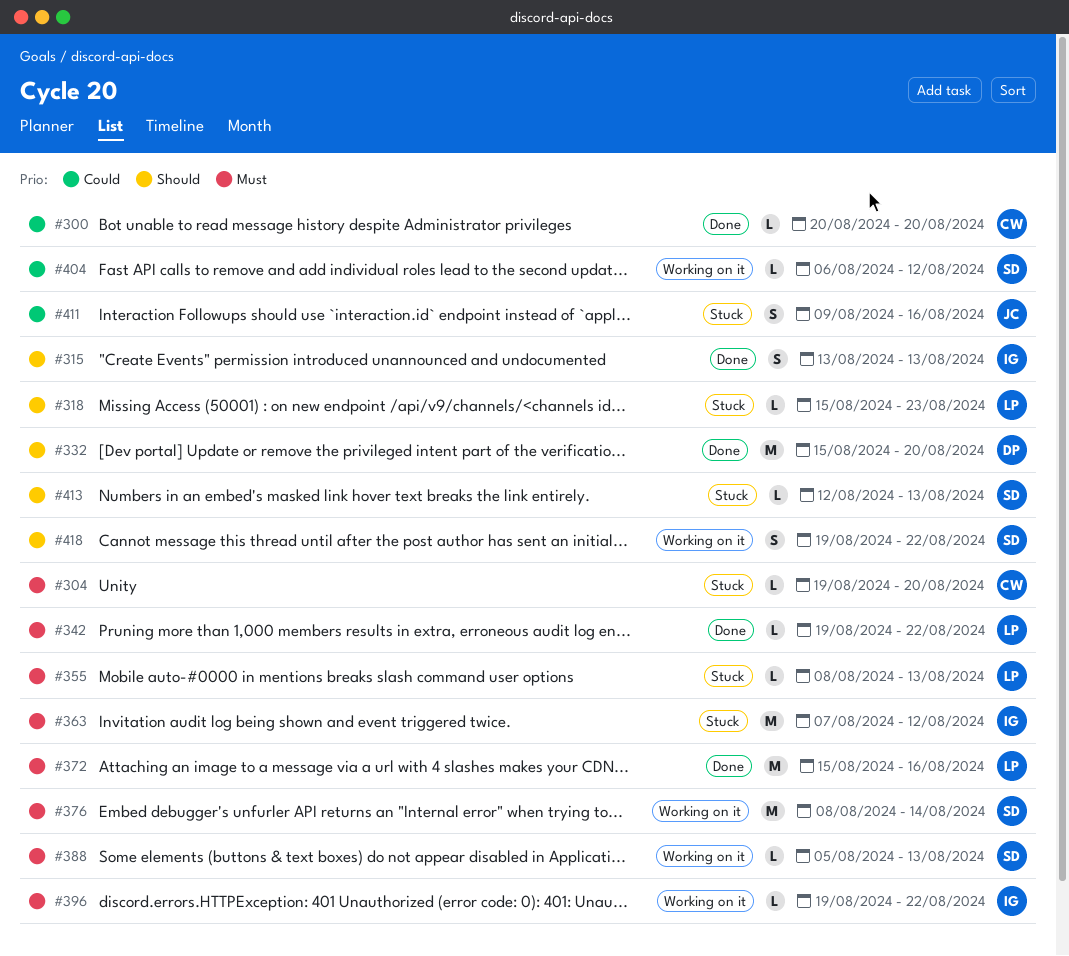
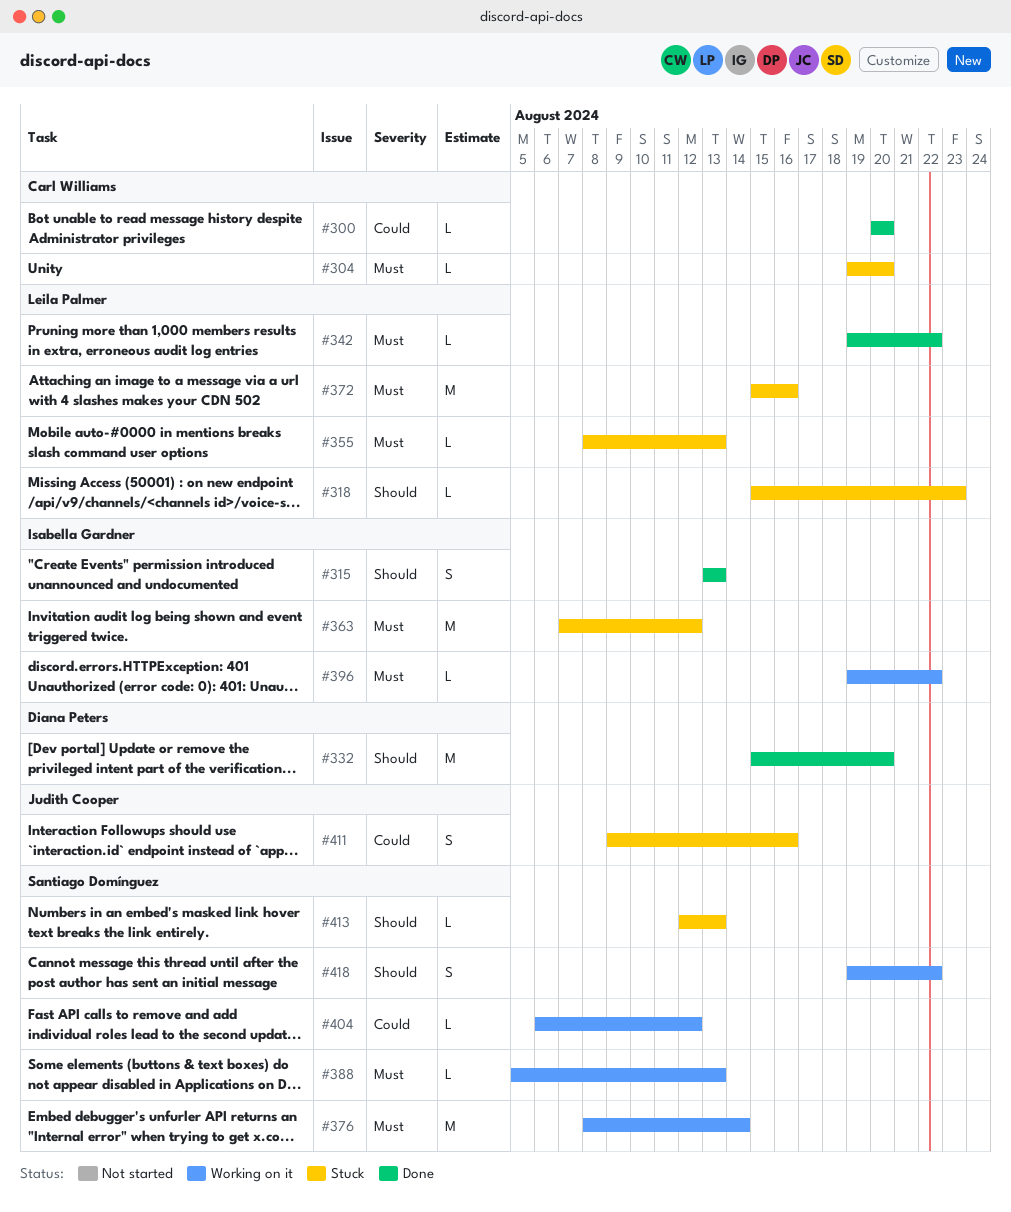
#372, status: Done -> Stuck

